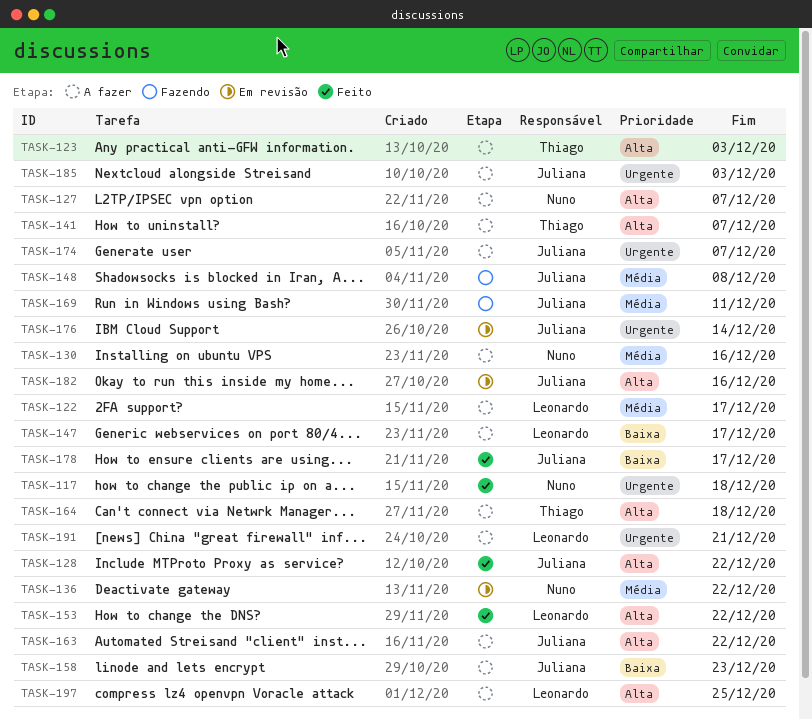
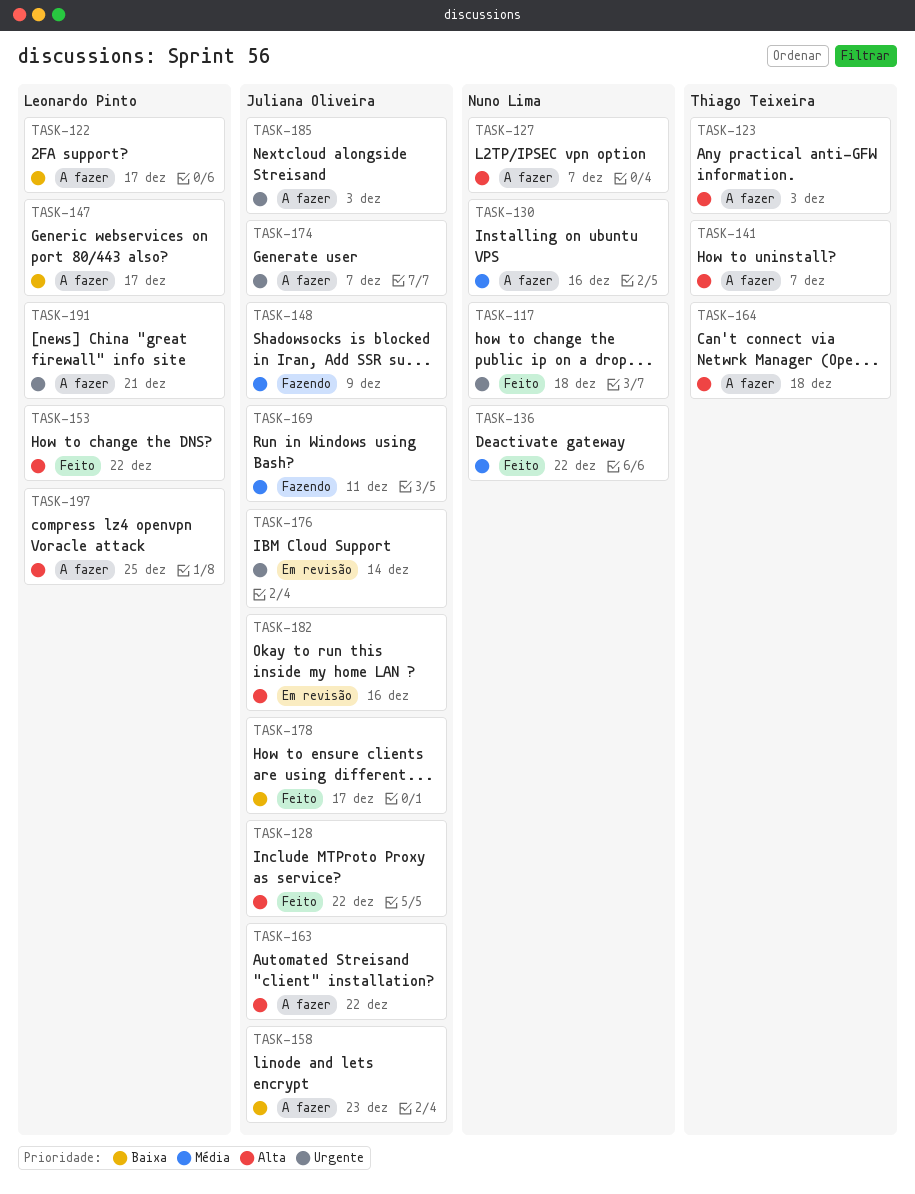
TASK-122, priority: Média -> Baixa
TASK-136, status: Em revisão -> Feito
TASK-148, due: Dec 8 -> Dec 9

